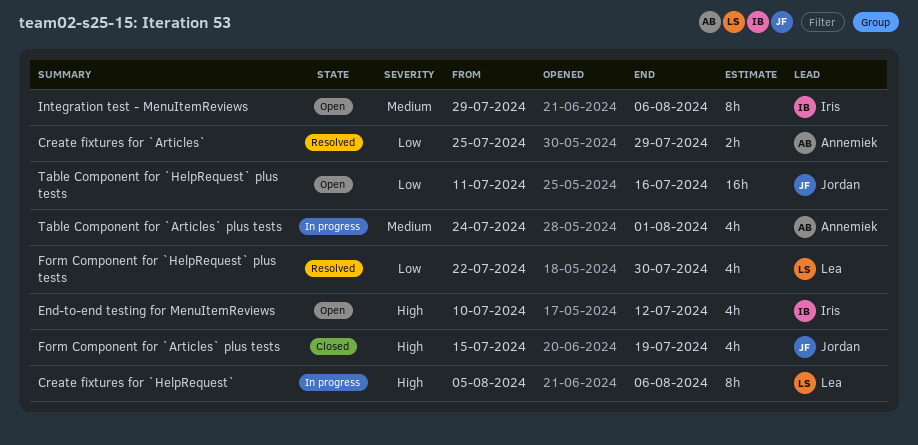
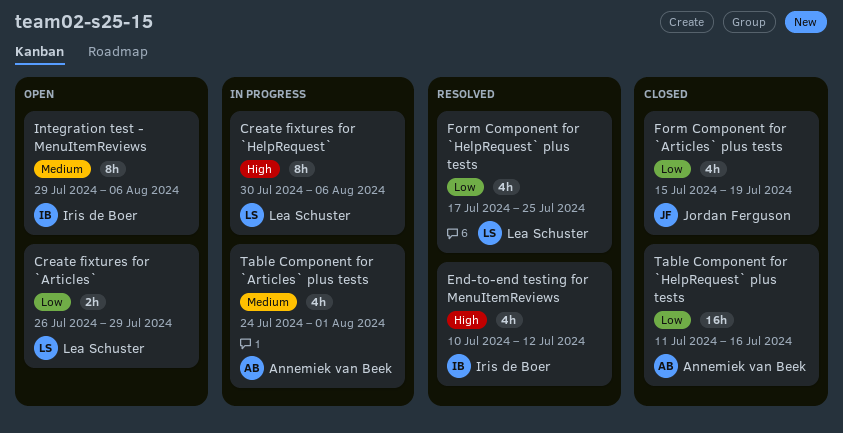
Create fixtures for `Articles`, status: Resolved -> Open
Create fixtures for `Articles`, owner: Annemiek van Beek -> Lea Schuster
Create fixtures for `Articles`, start: Jul 25 -> Jul 26
Create fixtures for `HelpRequest`, start: Aug 5 -> Jul 30
End-to-end testing for MenuItemReviews, status: Open -> Resolved
Form Component for `Articles` plus tests, priority: High -> Low
Form Component for `HelpRequest` plus tests, start: Jul 22 -> Jul 17
Form Component for `HelpRequest` plus tests, due: Jul 30 -> Jul 25
Table Component for `HelpRequest` plus tests, status: Open -> Closed
Table Component for `HelpRequest` plus tests, owner: Jordan Ferguson -> Annemiek van Beek

